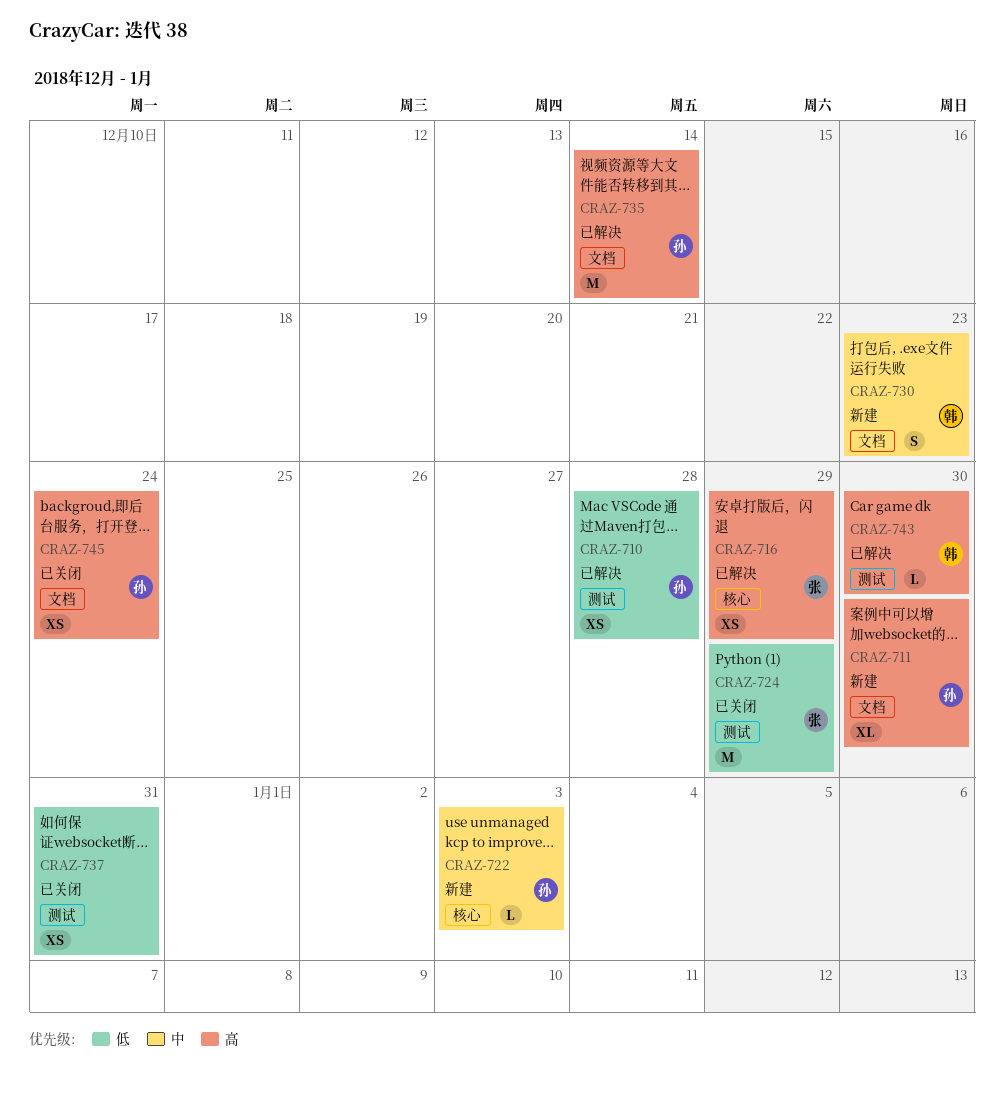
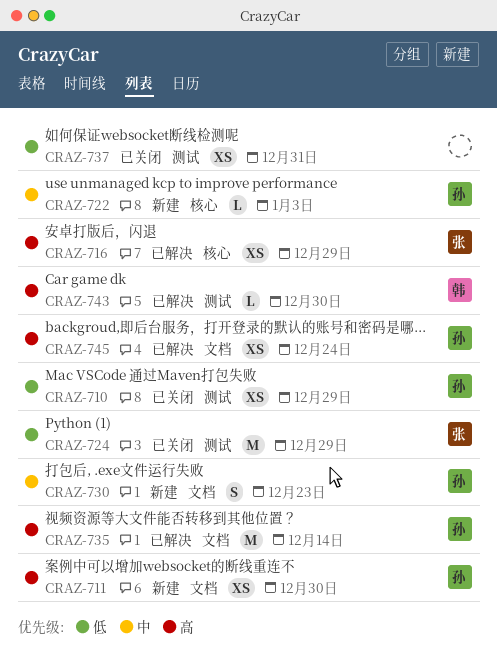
CRAZ-710, status: 已解决 -> 已关闭
CRAZ-710, due: Dec 28 -> Dec 29
CRAZ-711, estimate: XL -> XS
CRAZ-730, owner: 韩 -> 孙
CRAZ-745, status: 已关闭 -> 已解决

